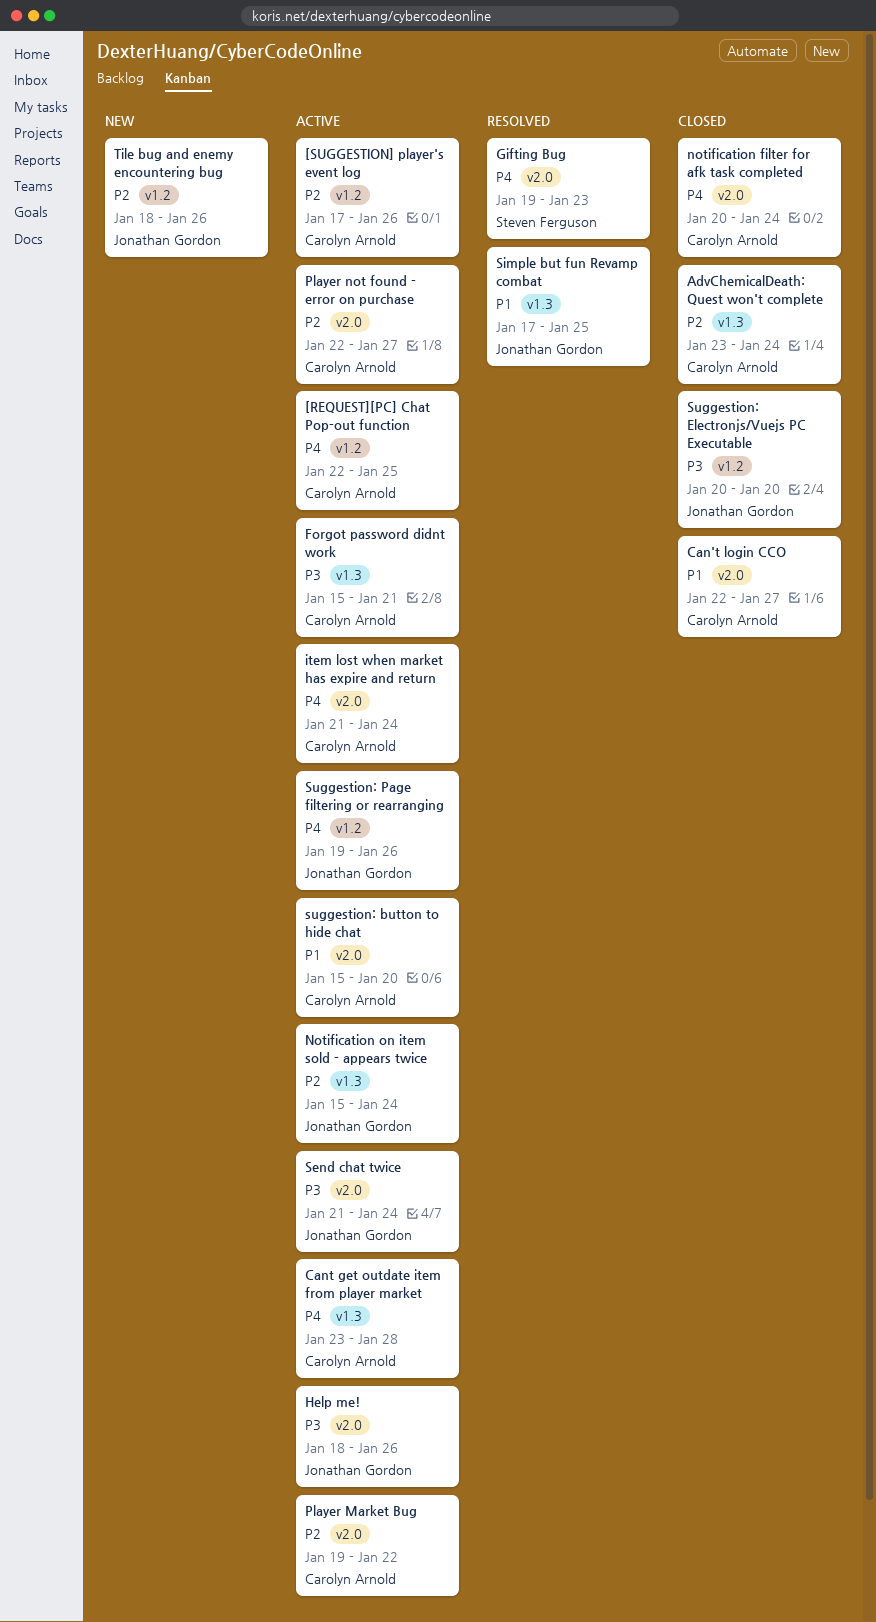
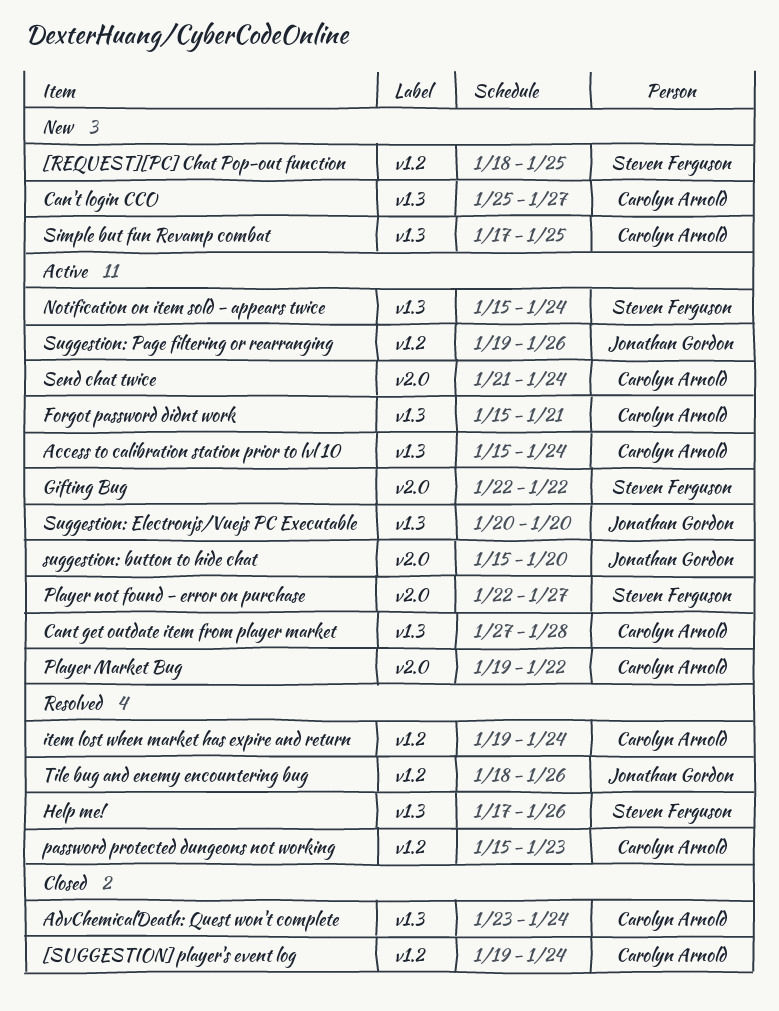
[REQUEST][PC] Chat Pop-out function, status: Active -> New
[REQUEST][PC] Chat Pop-out function, owner: Carolyn Arnold -> Steven Ferguson
[REQUEST][PC] Chat Pop-out function, start: Jan 22 -> Jan 18
[SUGGESTION] player's event log, status: Active -> Closed
[SUGGESTION] player's event log, start: Jan 17 -> Jan 19
[SUGGESTION] player's event log, due: Jan 26 -> Jan 24
Access to calibration station prior to lvl 10: none -> present
Can't login CCO, status: Closed -> New
Can't login CCO, label: v2.0 -> v1.3
Can't login CCO, start: Jan 22 -> Jan 25
Cant get outdate item from player market, start: Jan 23 -> Jan 27
Gifting Bug, status: Resolved -> Active
Gifting Bug, start: Jan 19 -> Jan 22
Gifting Bug, due: Jan 23 -> Jan 22
Help me!, status: Active -> Resolved
Help me!, owner: Jonathan Gordon -> Steven Ferguson
Help me!, label: v2.0 -> v1.3
Help me!, start: Jan 18 -> Jan 17
item lost when market has expire and return, status: Active -> Resolved
item lost when market has expire and return, label: v2.0 -> v1.2
item lost when market has expire and return, start: Jan 21 -> Jan 19
notification filter for afk task completed: present -> none
Notification on item sold - appears twice, owner: Jonathan Gordon -> Steven Ferguson
password protected dungeons not working: none -> present
Player not found - error on purchase, owner: Carolyn Arnold -> Steven Ferguson
Send chat twice, owner: Jonathan Gordon -> Carolyn Arnold
Simple but fun Revamp combat, status: Resolved -> New
Simple but fun Revamp combat, owner: Jonathan Gordon -> Carolyn Arnold
suggestion: button to hide chat, owner: Carolyn Arnold -> Jonathan Gordon
Suggestion: Electronjs/Vuejs PC Executable, status: Closed -> Active
Suggestion: Electronjs/Vuejs PC Executable, label: v1.2 -> v1.3
Tile bug and enemy encountering bug, status: New -> Resolved

